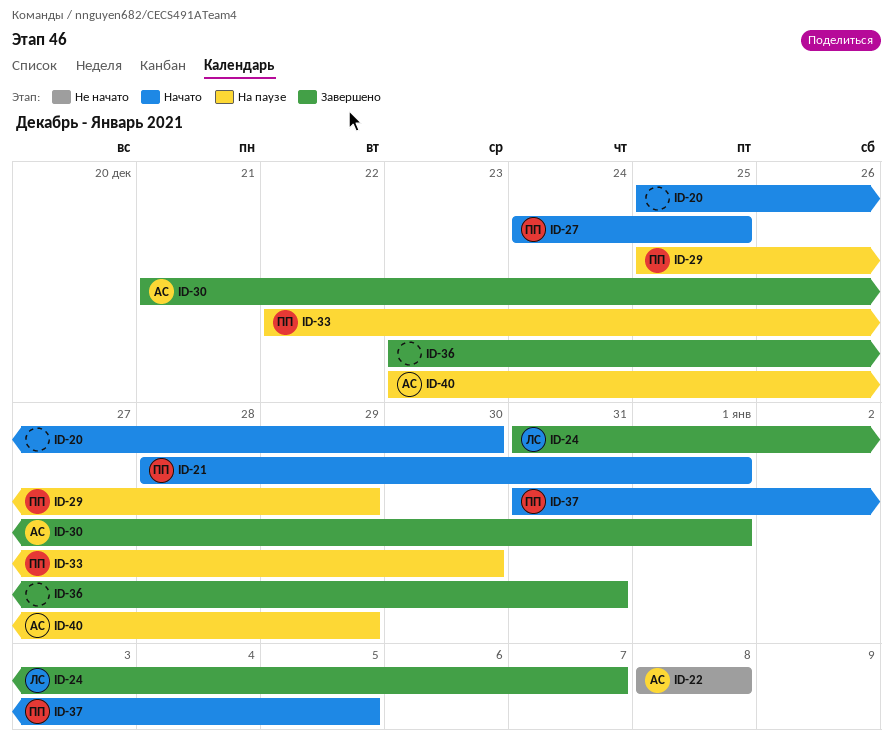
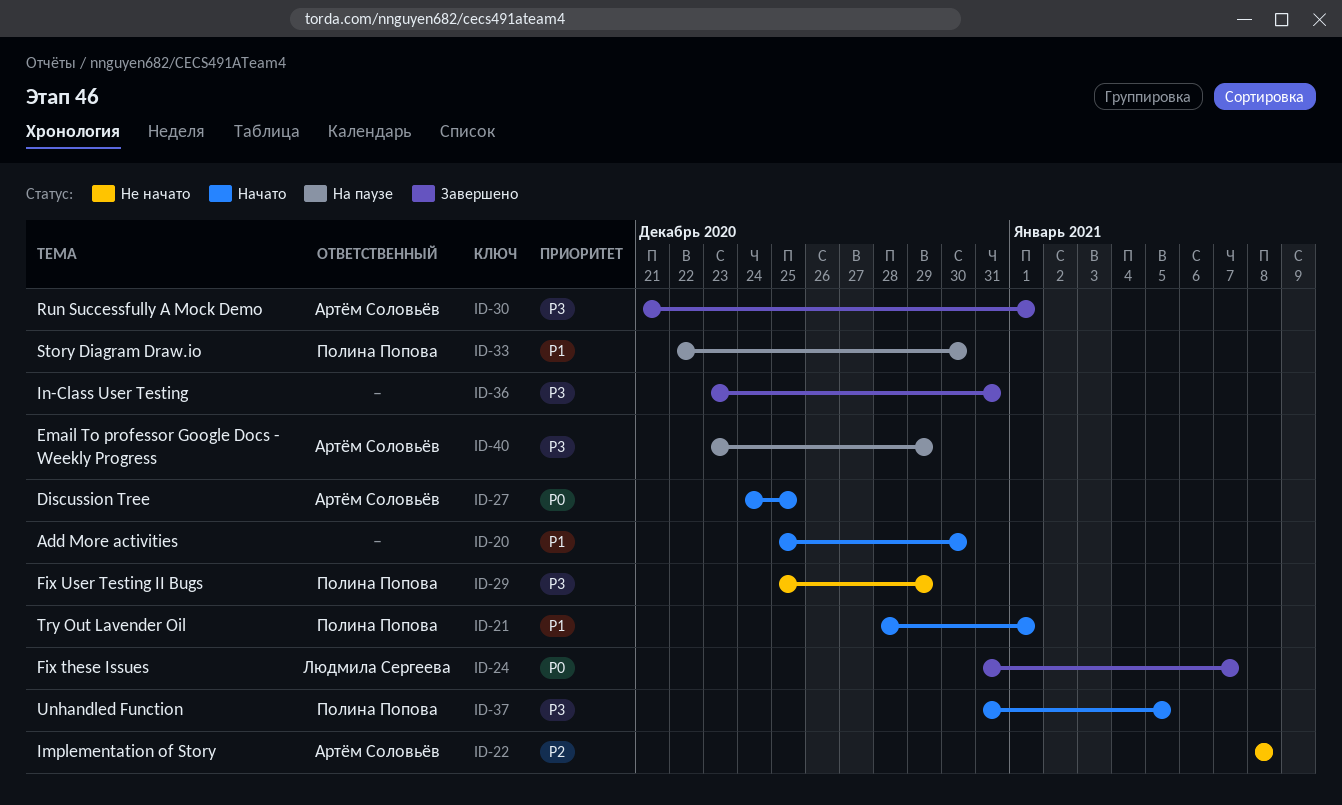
ID-27, owner: Полина Попова -> Артём Соловьёв
ID-29, status: На паузе -> Не начато

